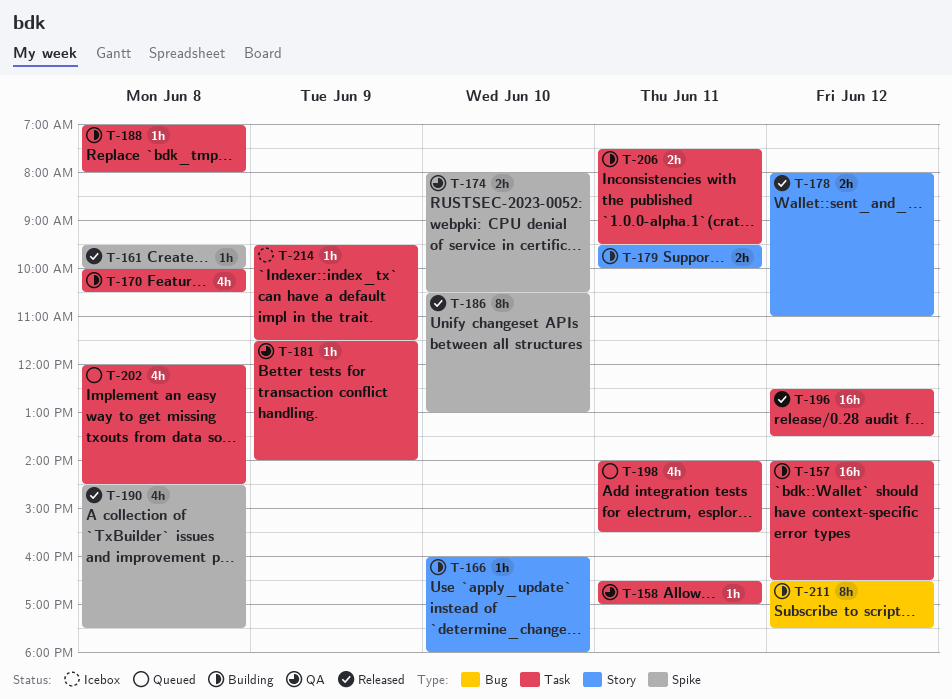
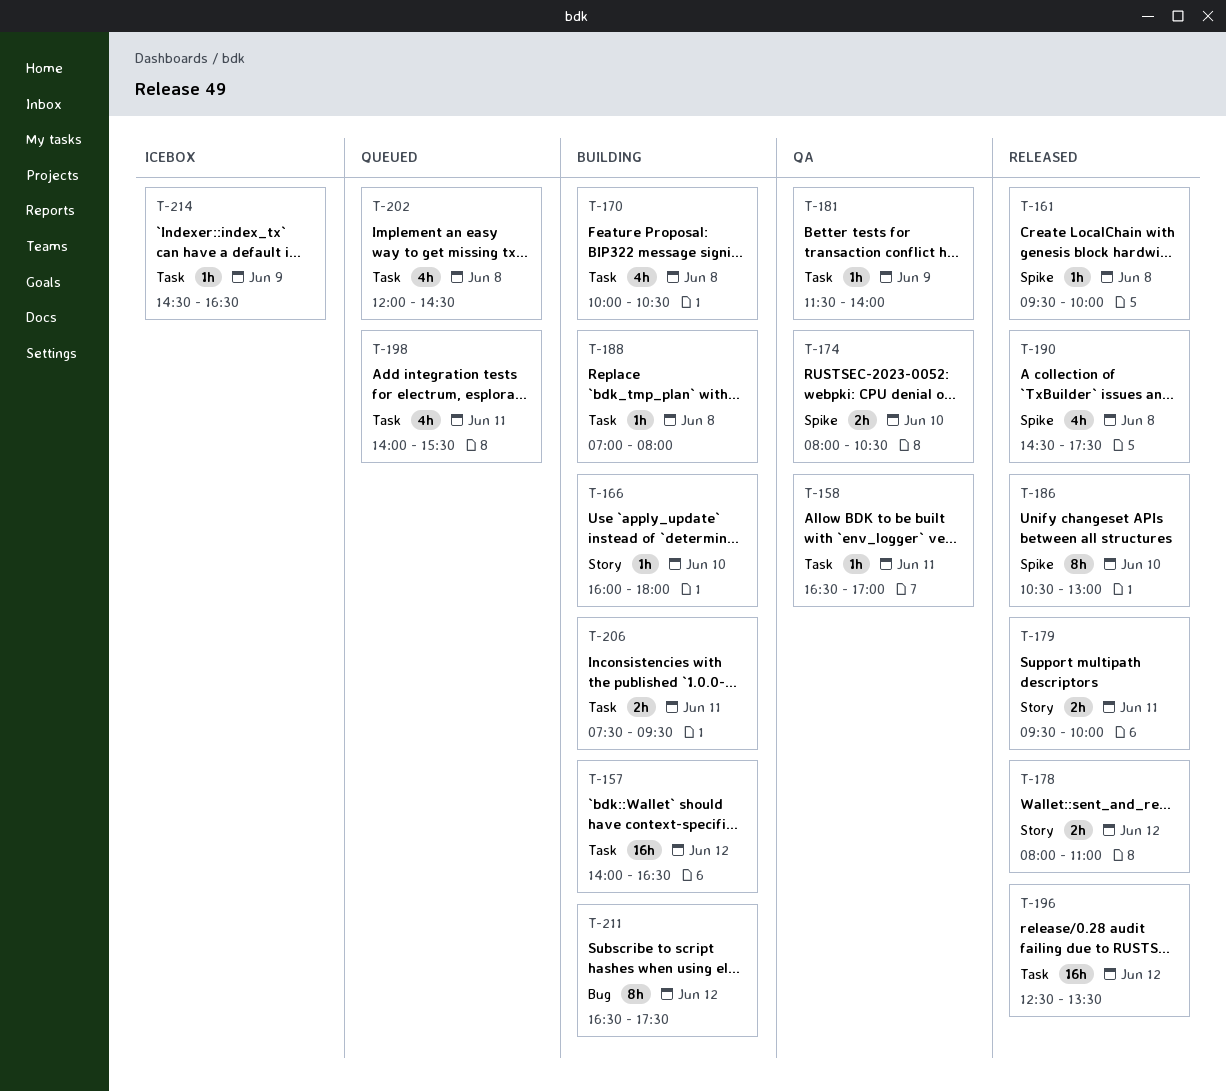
T-179, status: Building -> Released
T-214, begins: 09:30 -> 14:30
T-214, ends: 11:30 -> 16:30

